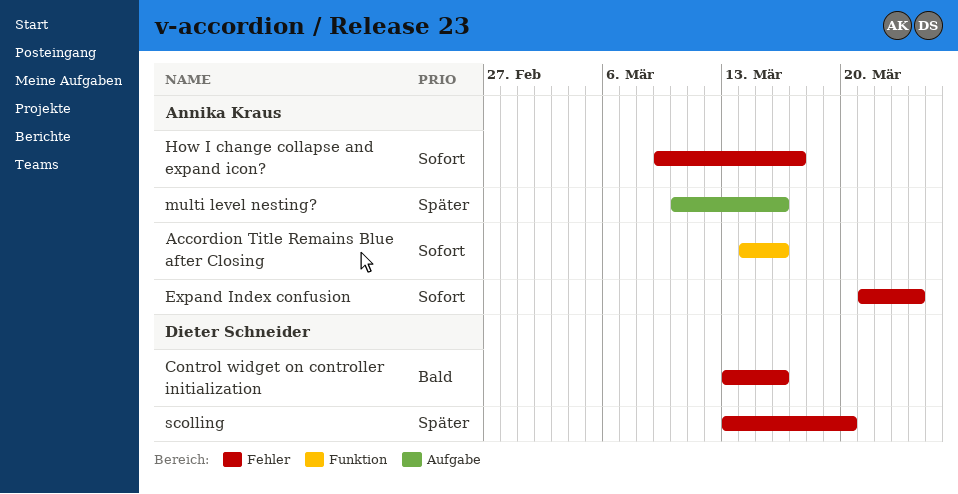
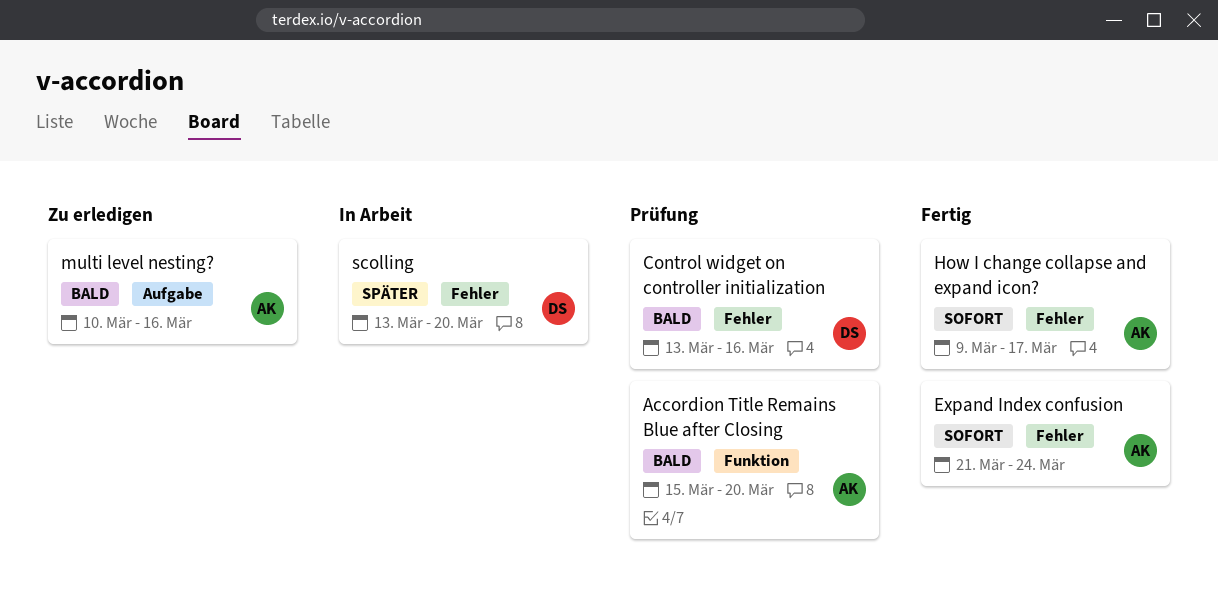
Accordion Title Remains Blue after Closing, priority: Sofort -> Bald
Accordion Title Remains Blue after Closing, start: Mar 14 -> Mar 15
Accordion Title Remains Blue after Closing, due: Mar 16 -> Mar 20
multi level nesting?, priority: Später -> Bald

